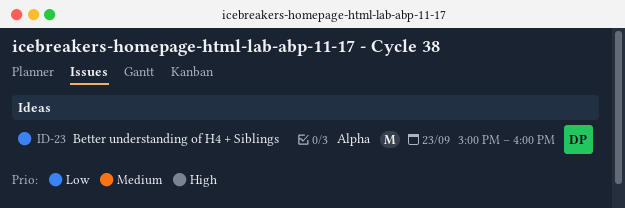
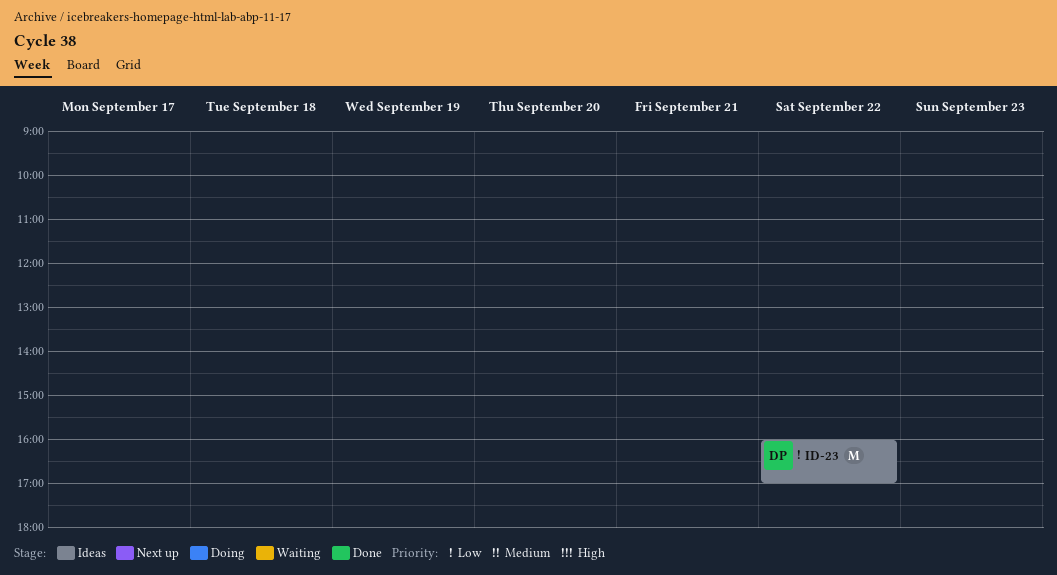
ID-23, day: Sep 23 -> Sep 22
ID-23, begins: 15:00 -> 16:00
ID-23, ends: 16:00 -> 17:00

